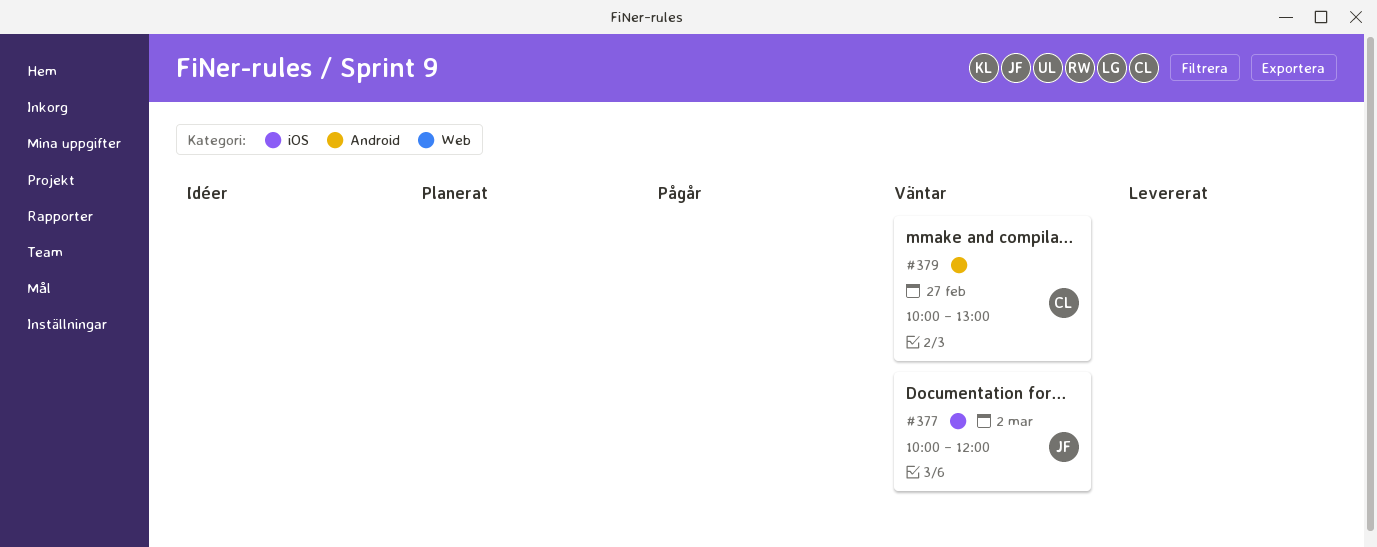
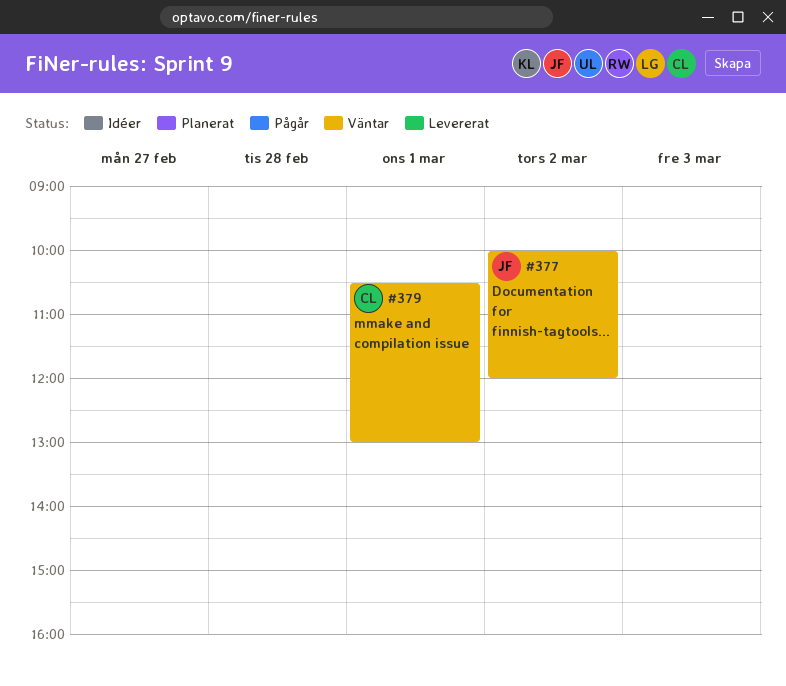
#379, day: Feb 27 -> Mar 1
#379, begins: 10:00 -> 10:30

